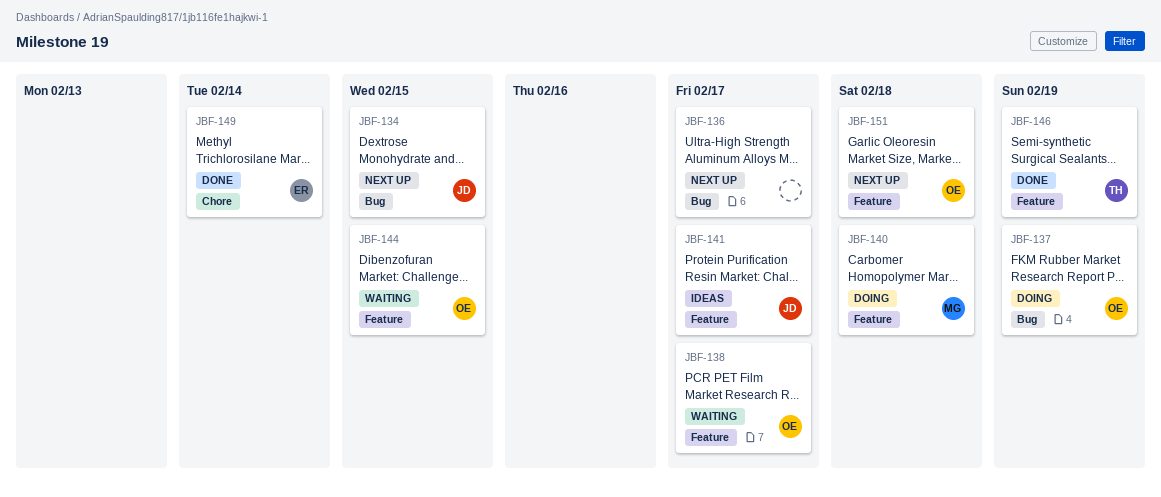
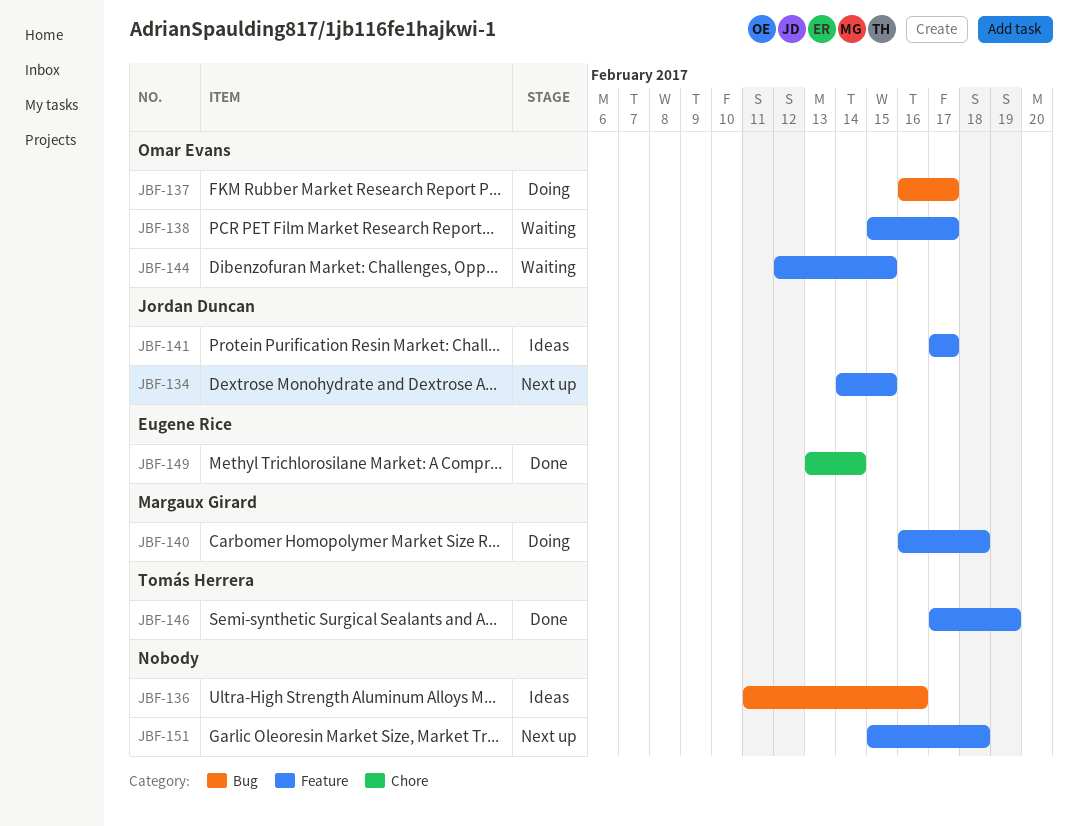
JBF-134, label: Bug -> Feature
JBF-136, status: Next up -> Ideas
JBF-136, due: Feb 17 -> Feb 16
JBF-137, due: Feb 19 -> Feb 17
JBF-151, owner: Omar Evans -> none

